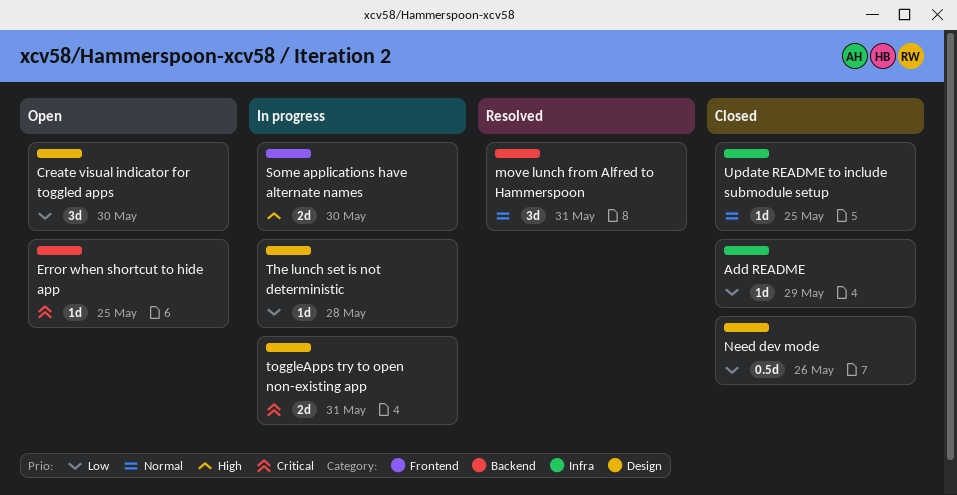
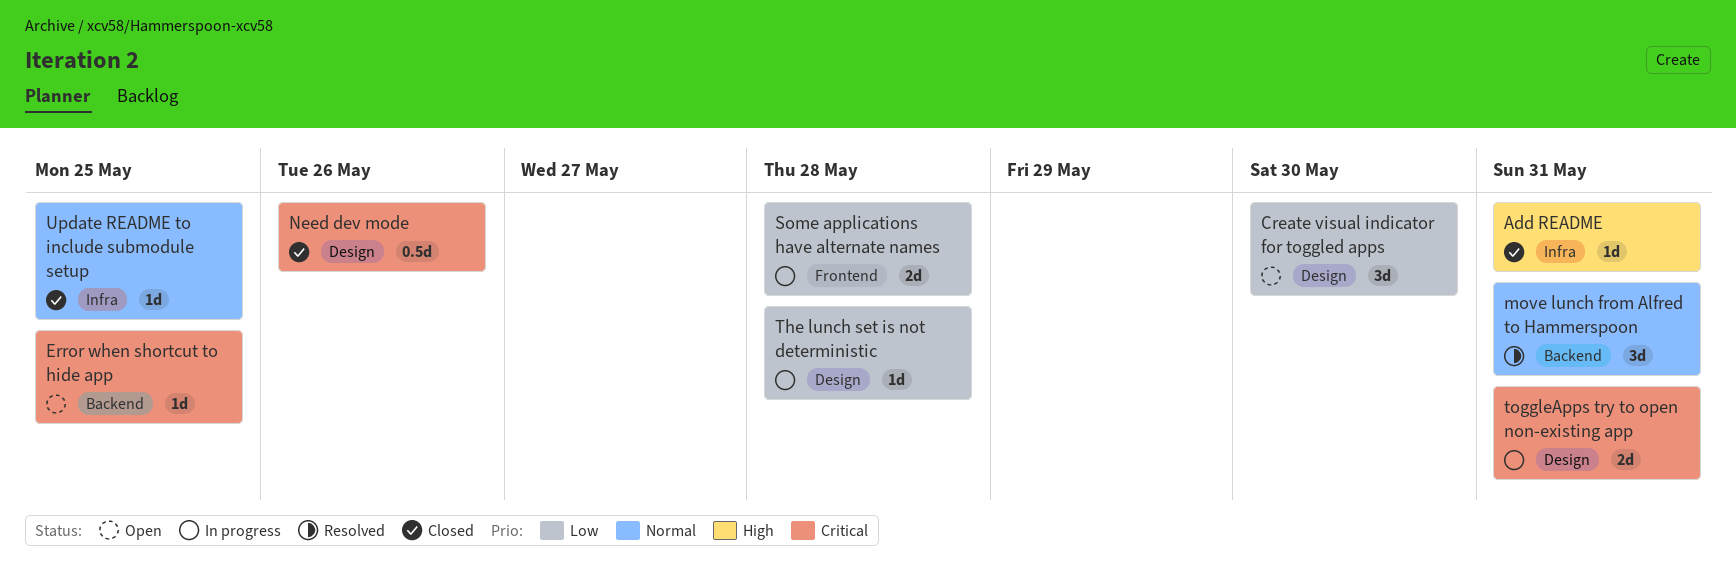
Add README, priority: Low -> High
Add README, due: May 29 -> May 31
Need dev mode, priority: Low -> Critical
Some applications have alternate names, priority: High -> Low
Some applications have alternate names, due: May 30 -> May 28

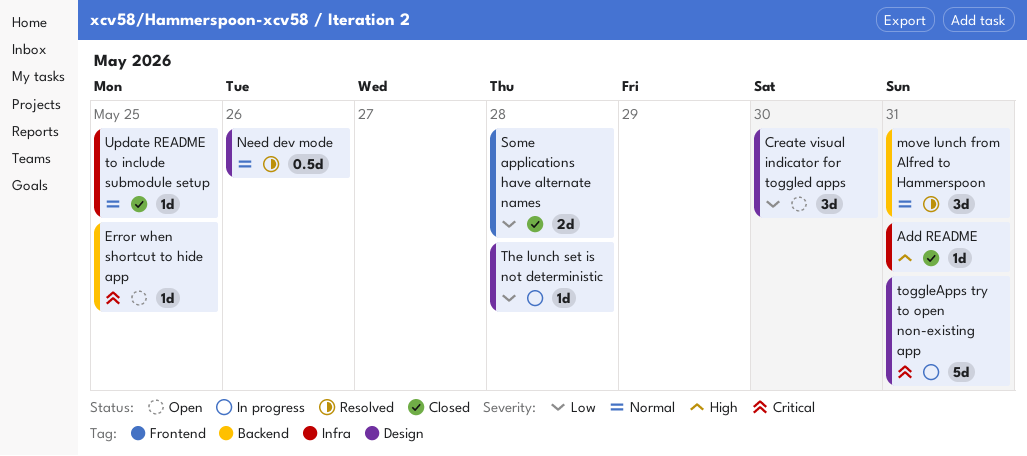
Need dev mode, status: Closed -> Resolved
Need dev mode, priority: Critical -> Normal
Some applications have alternate names, status: In progress -> Closed
toggleApps try to open non-existing app, estimate: 2d -> 5d

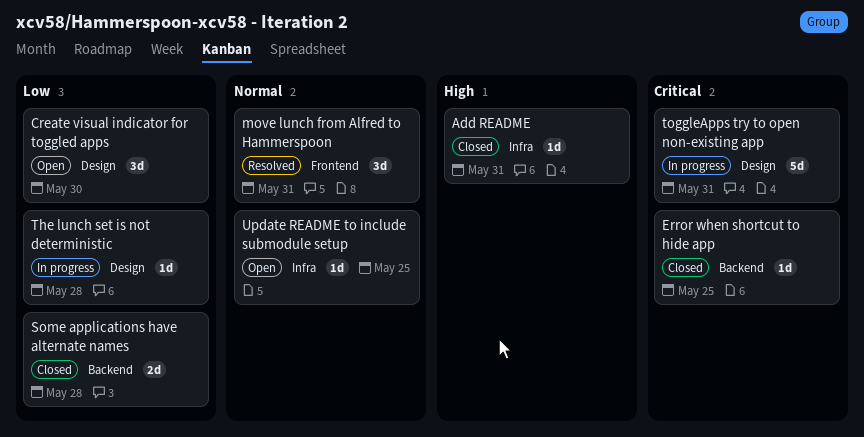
Error when shortcut to hide app, status: Open -> Closed
move lunch from Alfred to Hammerspoon, label: Backend -> Frontend
Need dev mode: present -> none
Some applications have alternate names, label: Frontend -> Backend
Update README to include submodule setup, status: Closed -> Open

